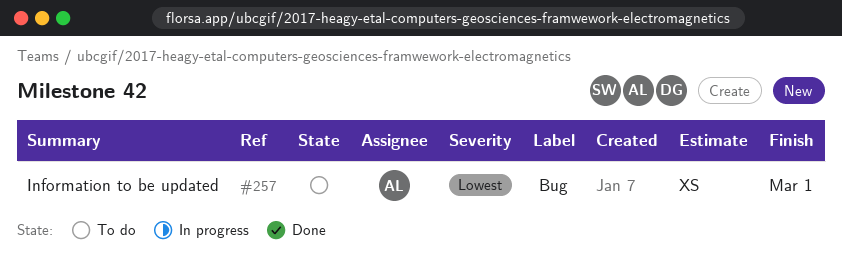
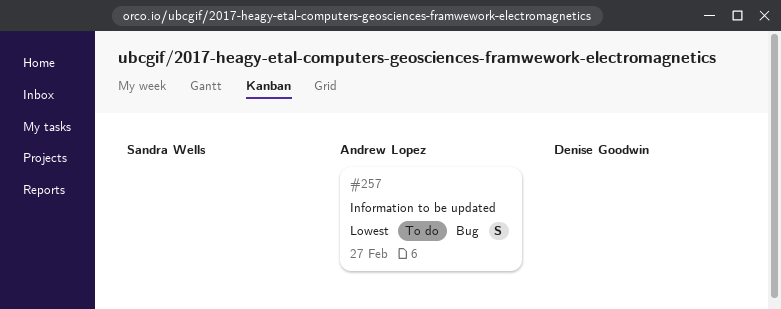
#257, estimate: XS -> S
#257, due: Mar 1 -> Feb 27

